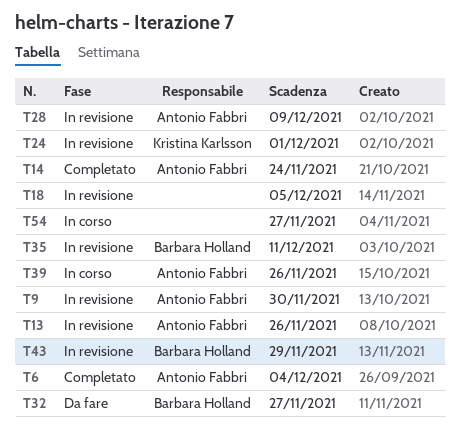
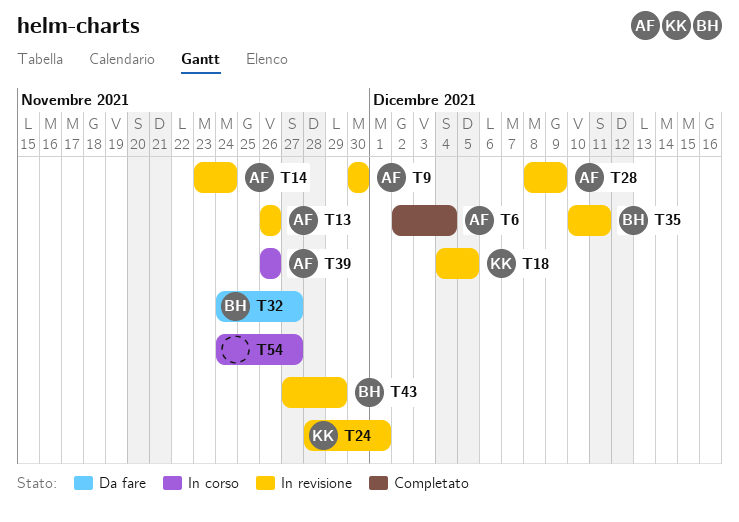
T14, status: Completato -> In revisione
T18, owner: none -> Kristina Karlsson

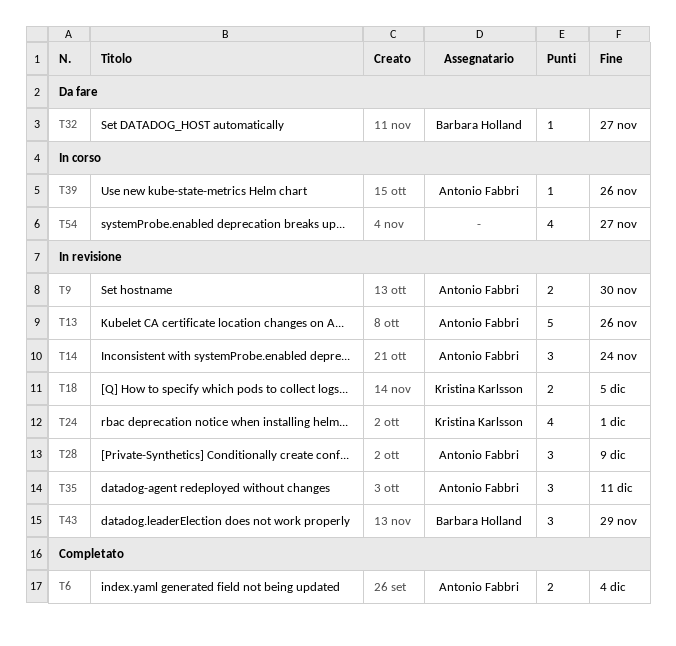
T35, owner: Barbara Holland -> Antonio Fabbri

